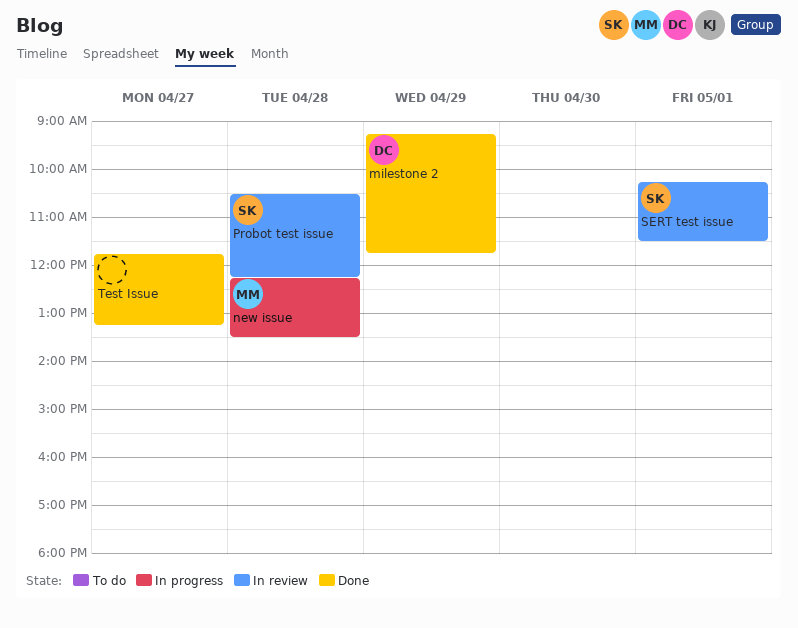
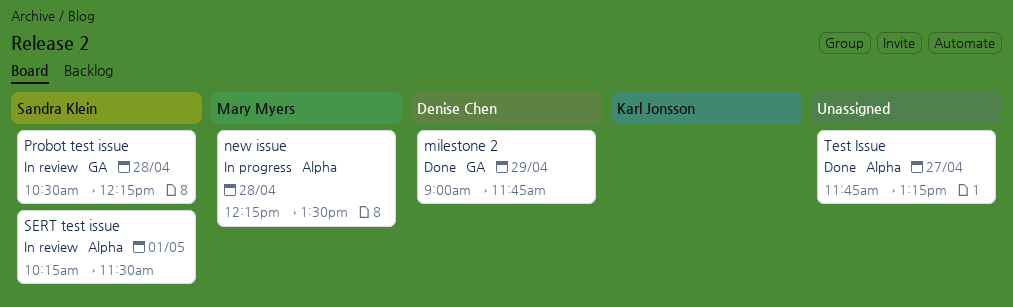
milestone 2, begins: 09:15 -> 09:00

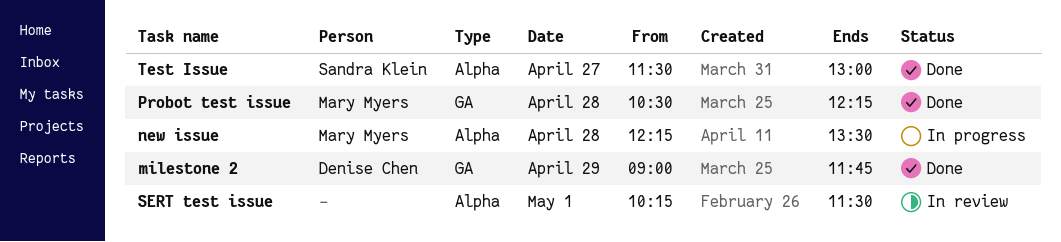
Probot test issue, status: In review -> Done
Probot test issue, owner: Sandra Klein -> Mary Myers
SERT test issue, owner: Sandra Klein -> none
Test Issue, owner: none -> Sandra Klein
Test Issue, begins: 11:45 -> 11:30
Test Issue, ends: 13:15 -> 13:00

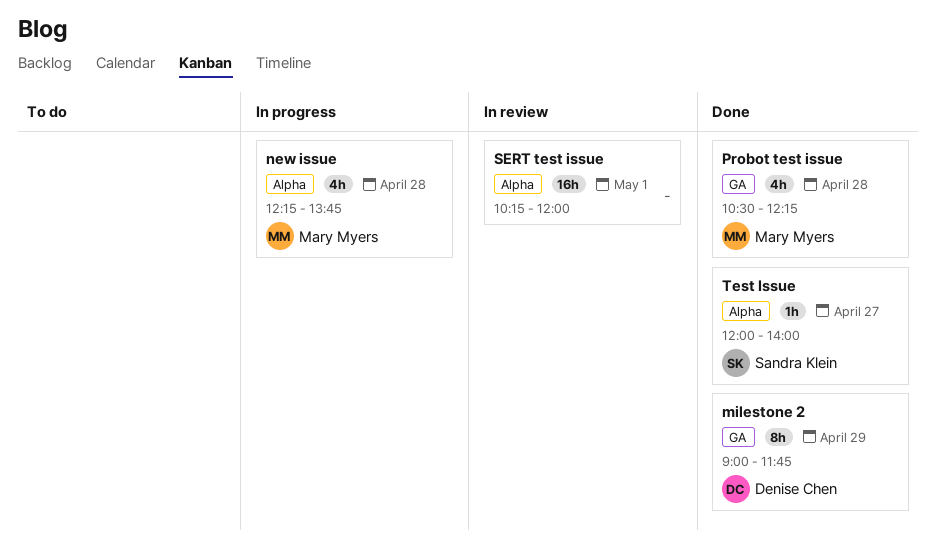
new issue, ends: 13:30 -> 13:45
SERT test issue, ends: 11:30 -> 12:00
Test Issue, begins: 11:30 -> 12:00
Test Issue, ends: 13:00 -> 14:00

